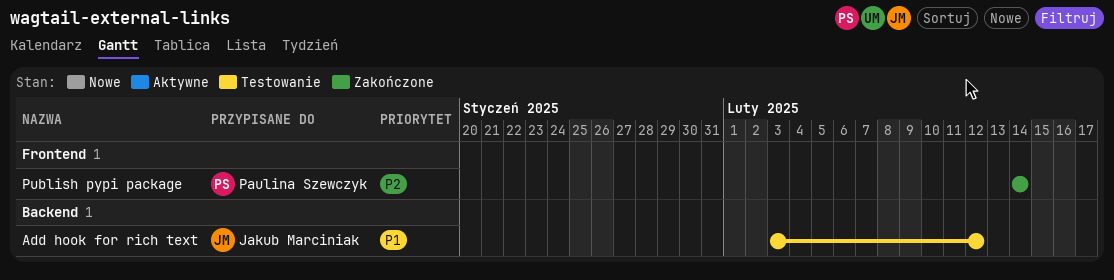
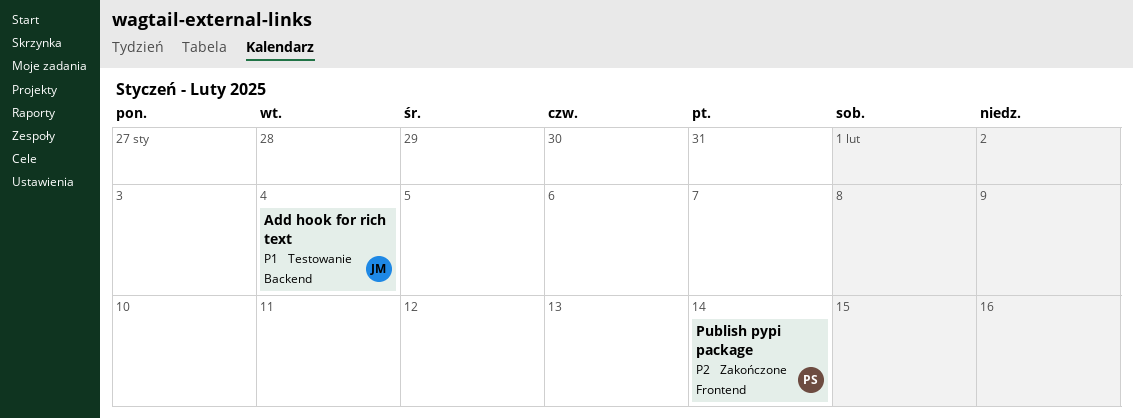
Add hook for rich text, due: Feb 12 -> Feb 4

